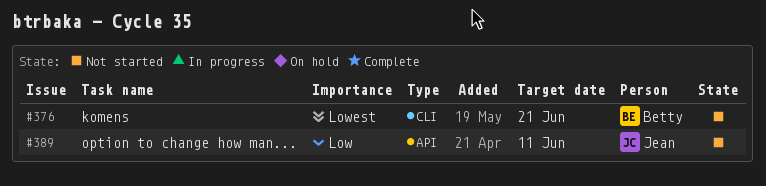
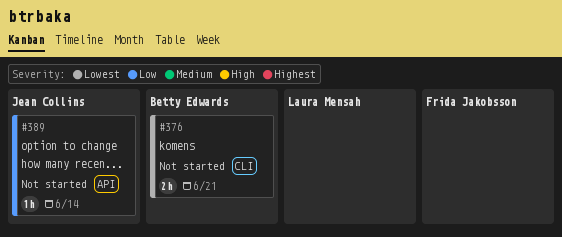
#389, due: Jun 11 -> Jun 14

